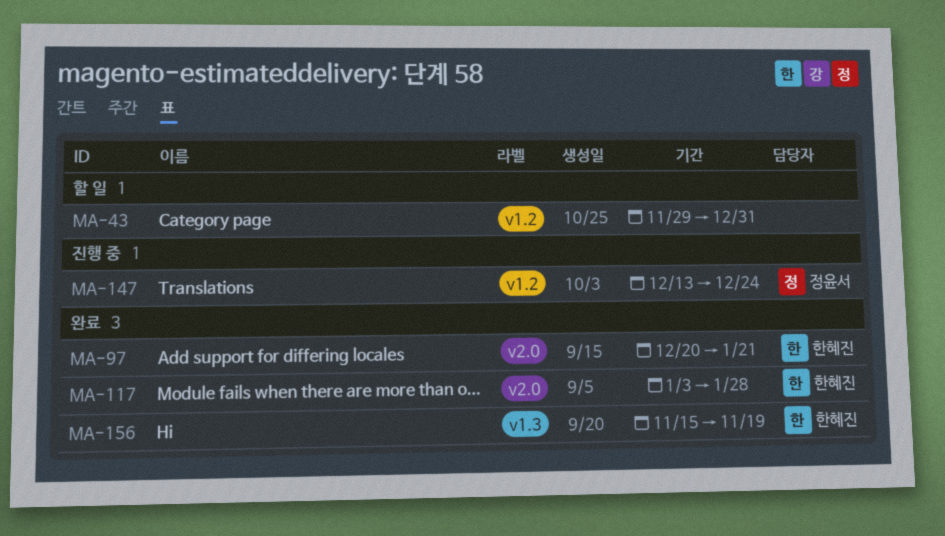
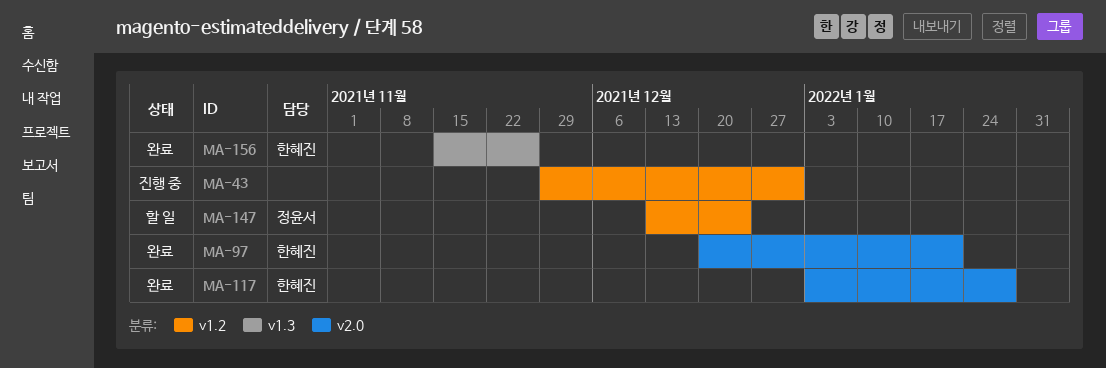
MA-43, status: 할 일 -> 진행 중
MA-147, status: 진행 중 -> 할 일
MA-156, due: Nov 19 -> Nov 26

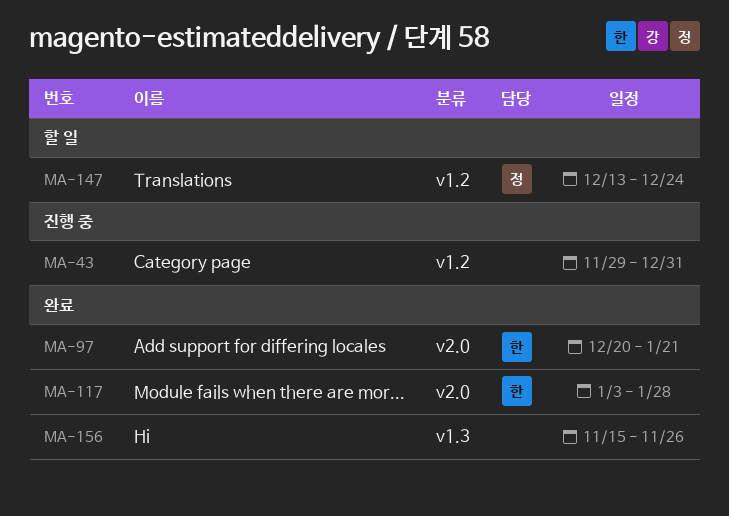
MA-156, owner: 한혜진 -> none

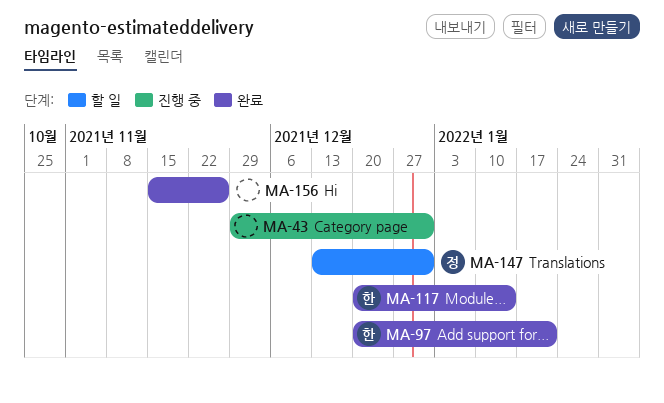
MA-117, start: Jan 3 -> Dec 20
MA-117, due: Jan 28 -> Jan 14
MA-147, due: Dec 24 -> Dec 31

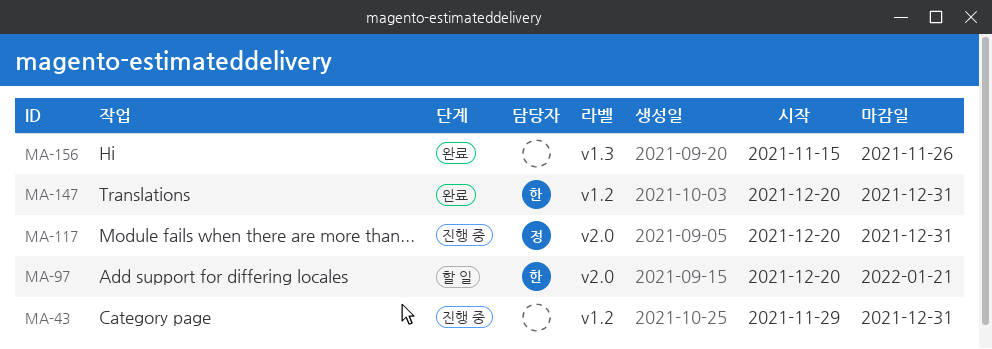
MA-97, status: 완료 -> 할 일
MA-117, status: 완료 -> 진행 중
MA-117, owner: 한 -> 정
MA-117, due: Jan 14 -> Dec 31
MA-147, status: 할 일 -> 완료
MA-147, owner: 정 -> 한
MA-147, start: Dec 13 -> Dec 20

